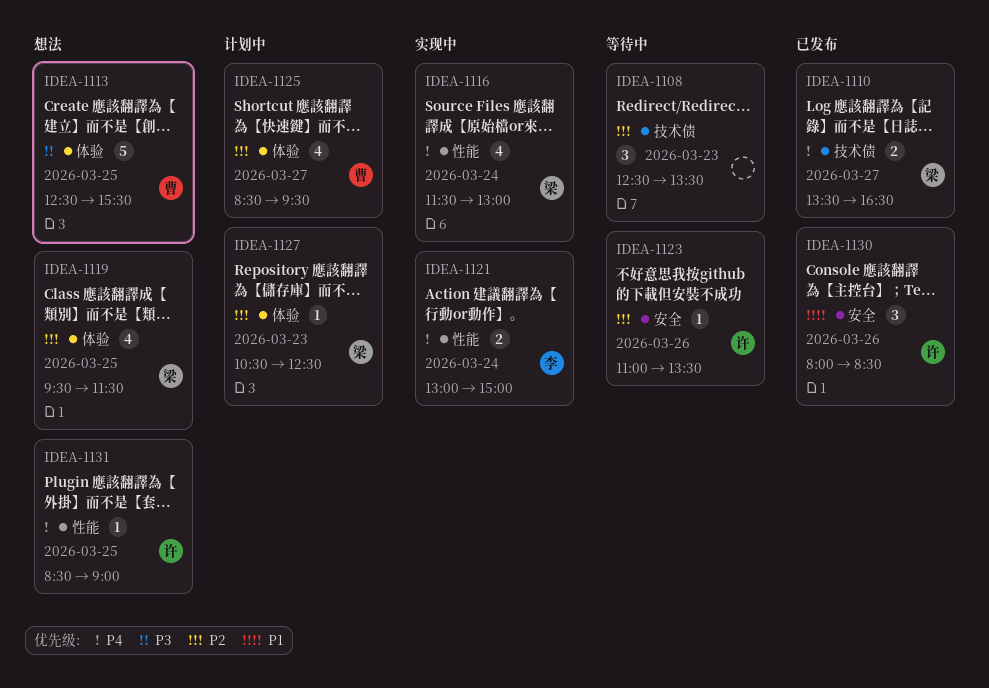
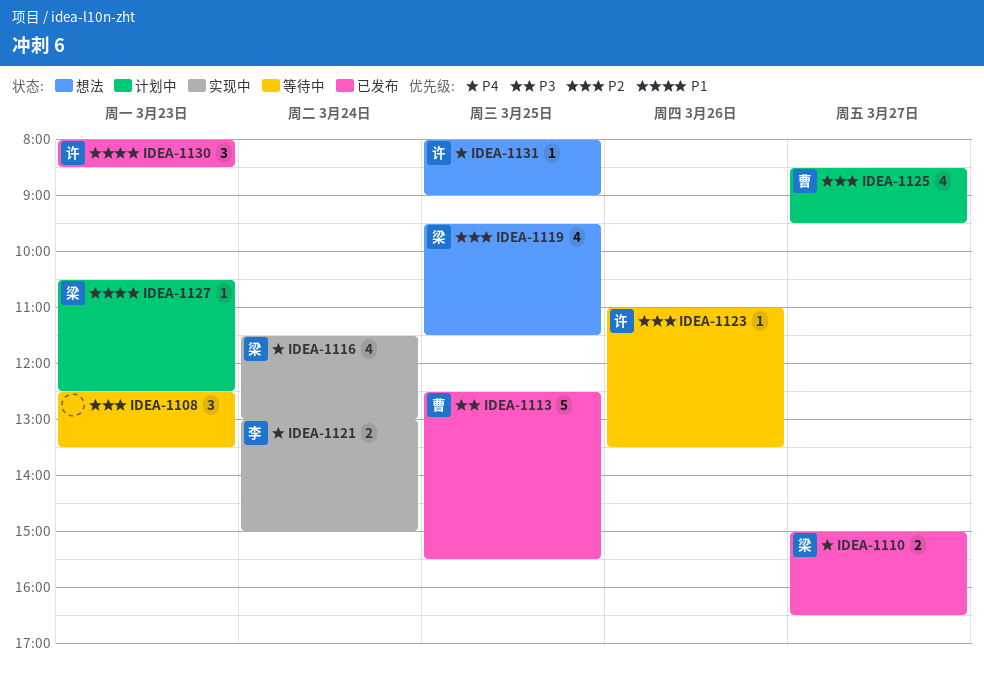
IDEA-1110, begins: 13:30 -> 15:00
IDEA-1113, status: 想法 -> 已发布
IDEA-1127, priority: P2 -> P1
IDEA-1130, day: Mar 26 -> Mar 23
IDEA-1131, begins: 08:30 -> 08:00

